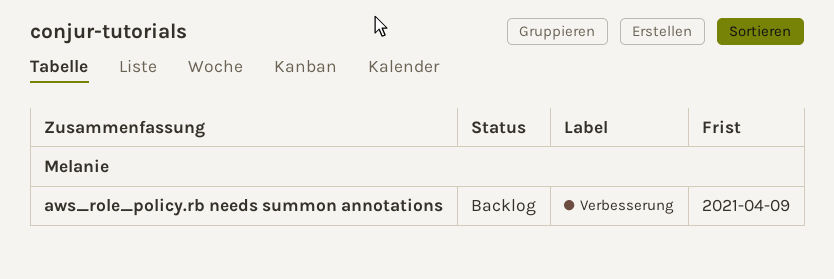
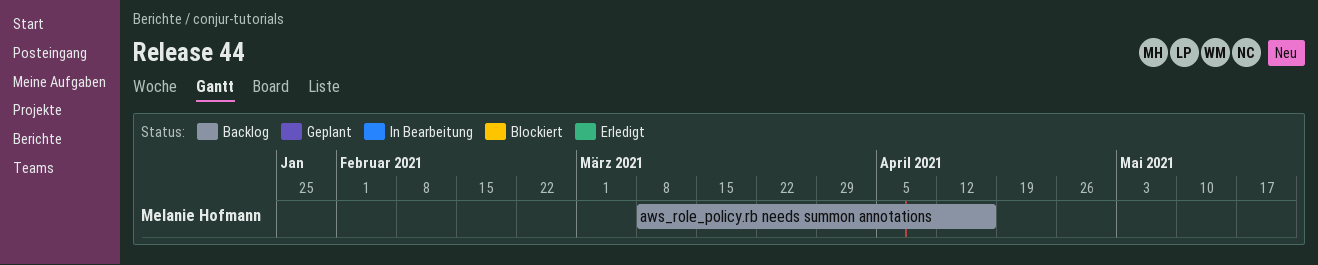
aws_role_policy.rb needs summon annotations, due: Apr 9 -> Apr 16

